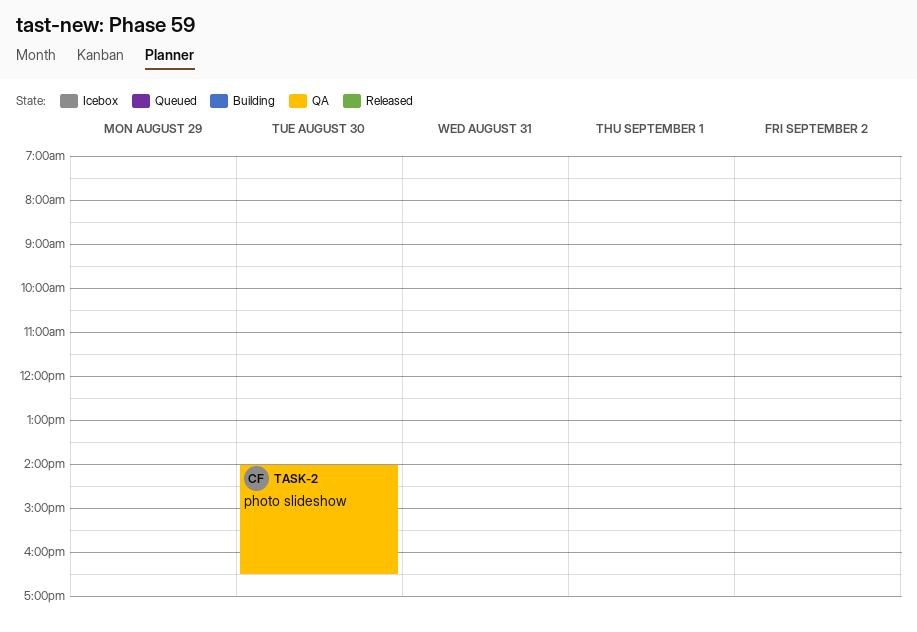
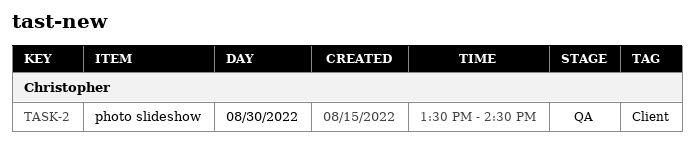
TASK-2, begins: 14:00 -> 13:30
TASK-2, ends: 16:30 -> 14:30

